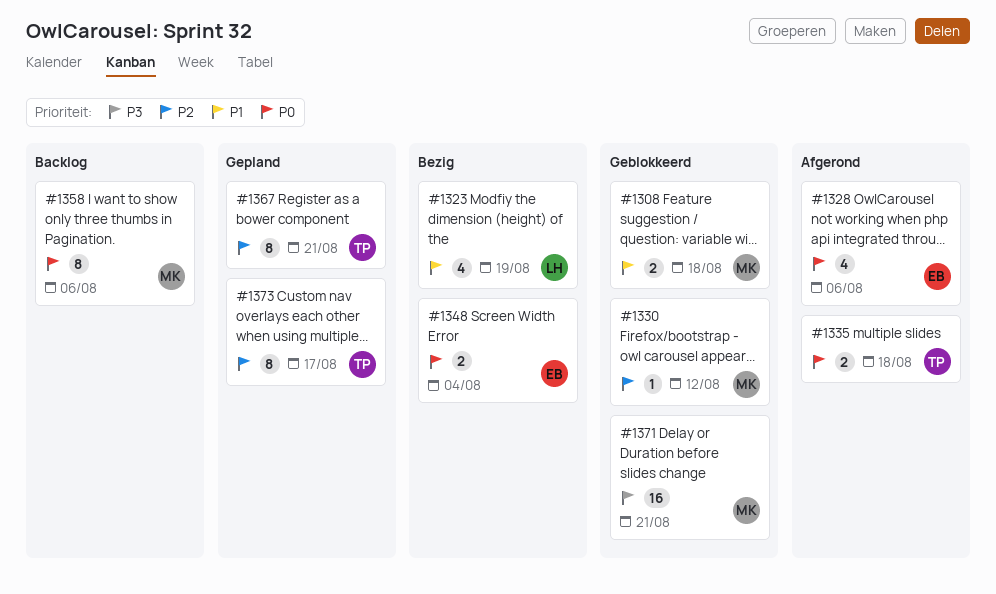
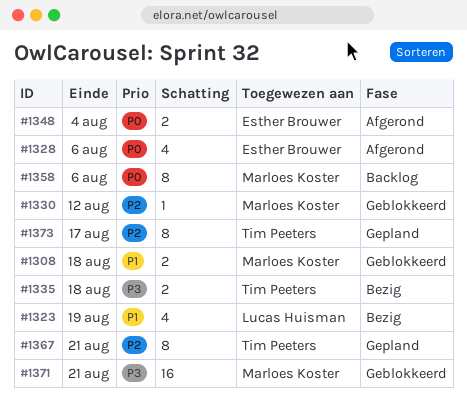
#1335, status: Afgerond -> Bezig
#1335, priority: P0 -> P3
#1348, status: Bezig -> Afgerond

